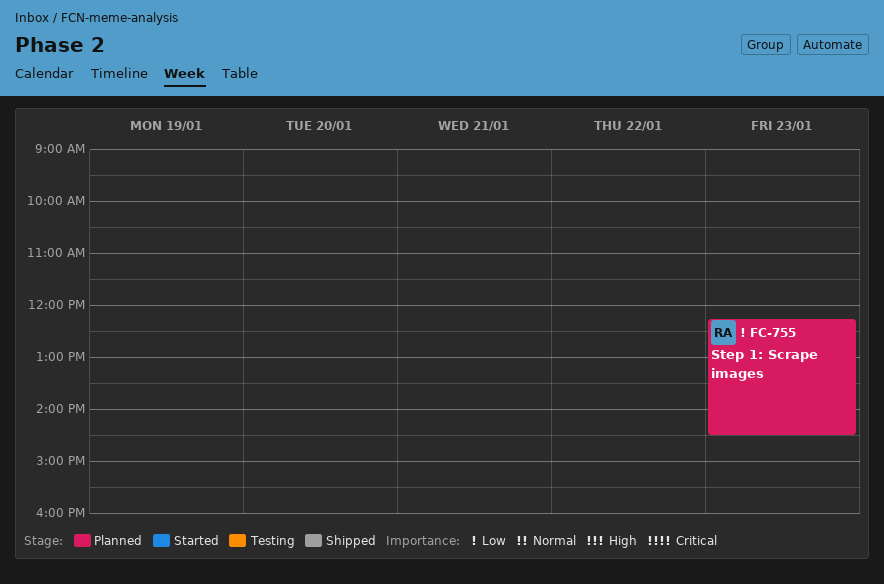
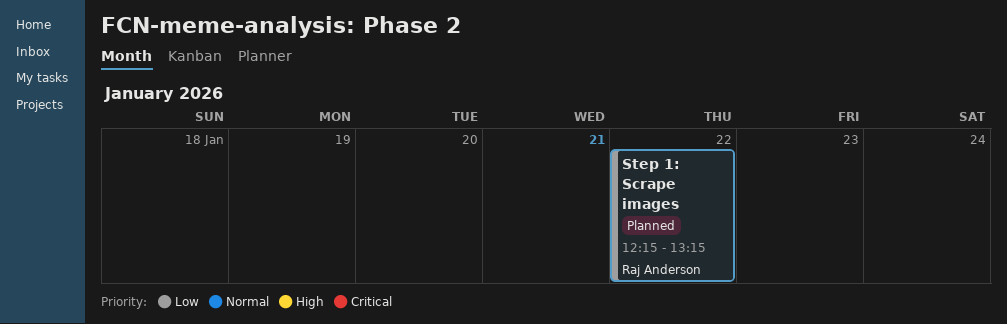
Step 1: Scrape images, day: Jan 23 -> Jan 22
Step 1: Scrape images, ends: 14:30 -> 13:15

